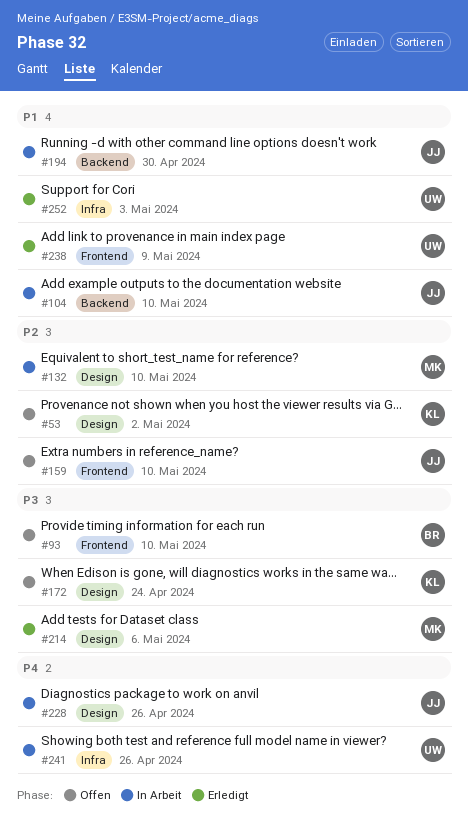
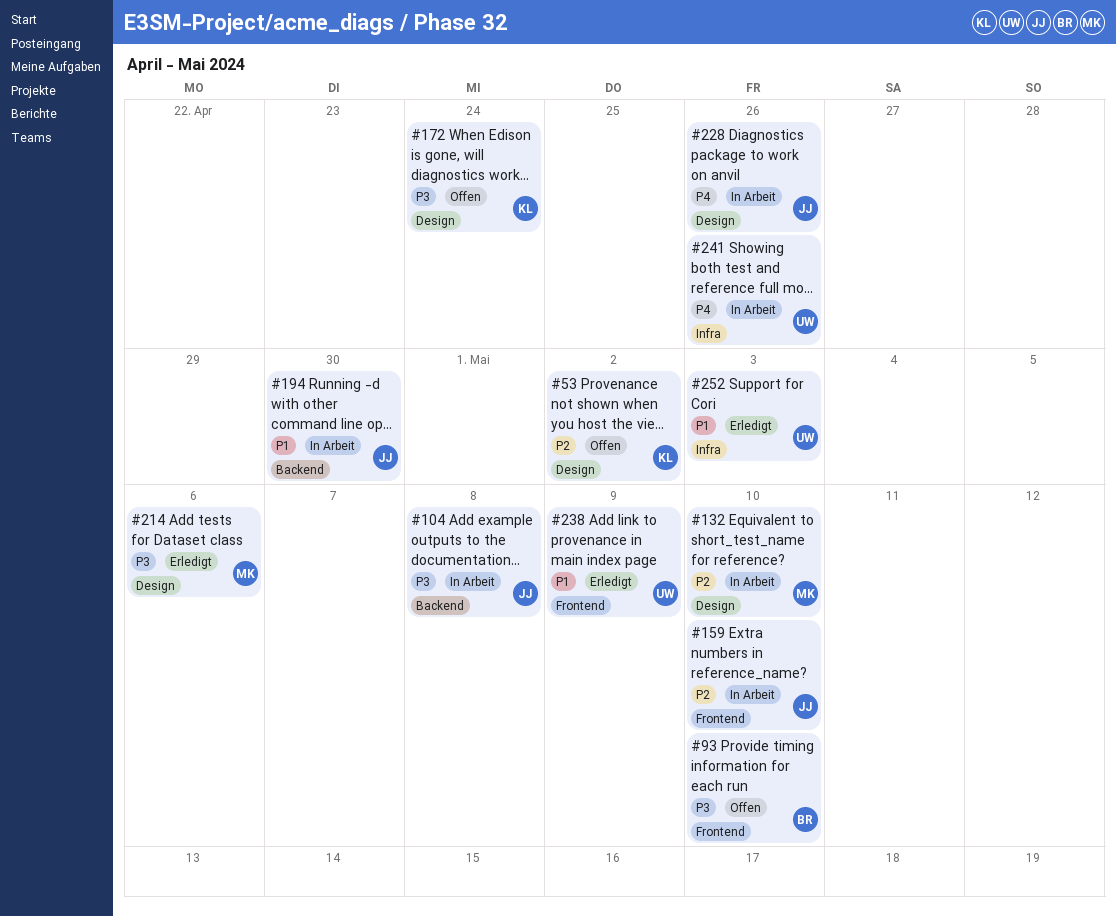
#104, priority: P1 -> P3
#104, due: May 10 -> May 8
#159, status: Offen -> In Arbeit

